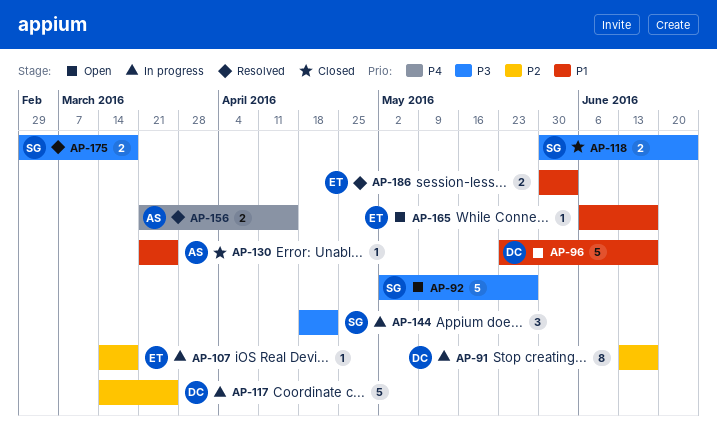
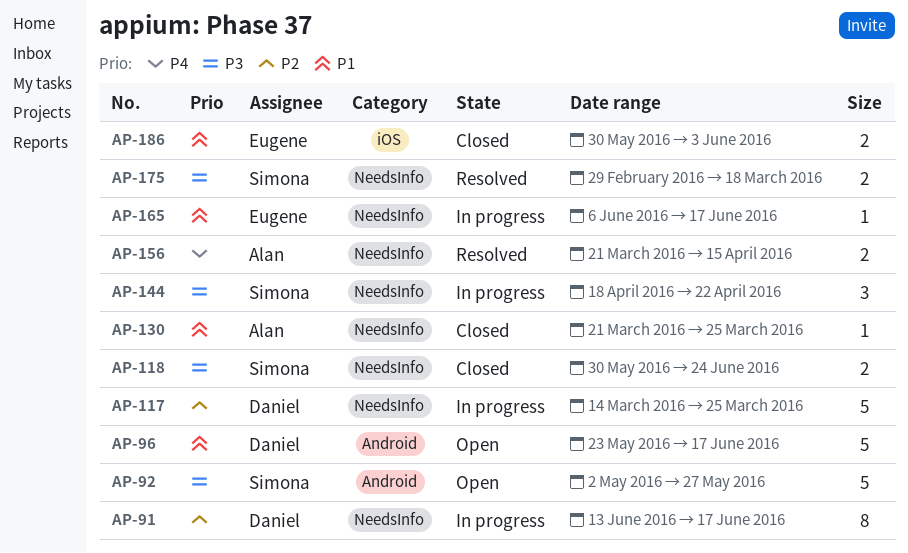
AP-107: present -> none
AP-165, status: Open -> In progress
AP-186, status: Resolved -> Closed

